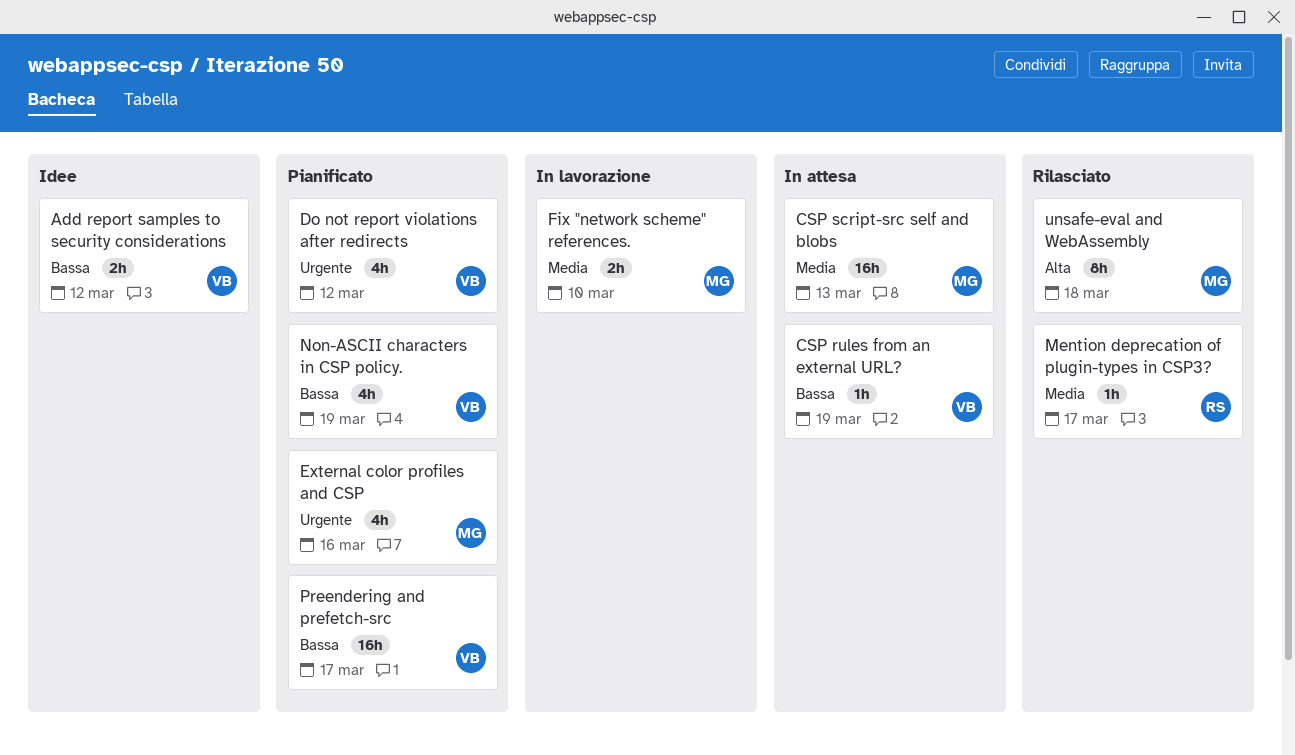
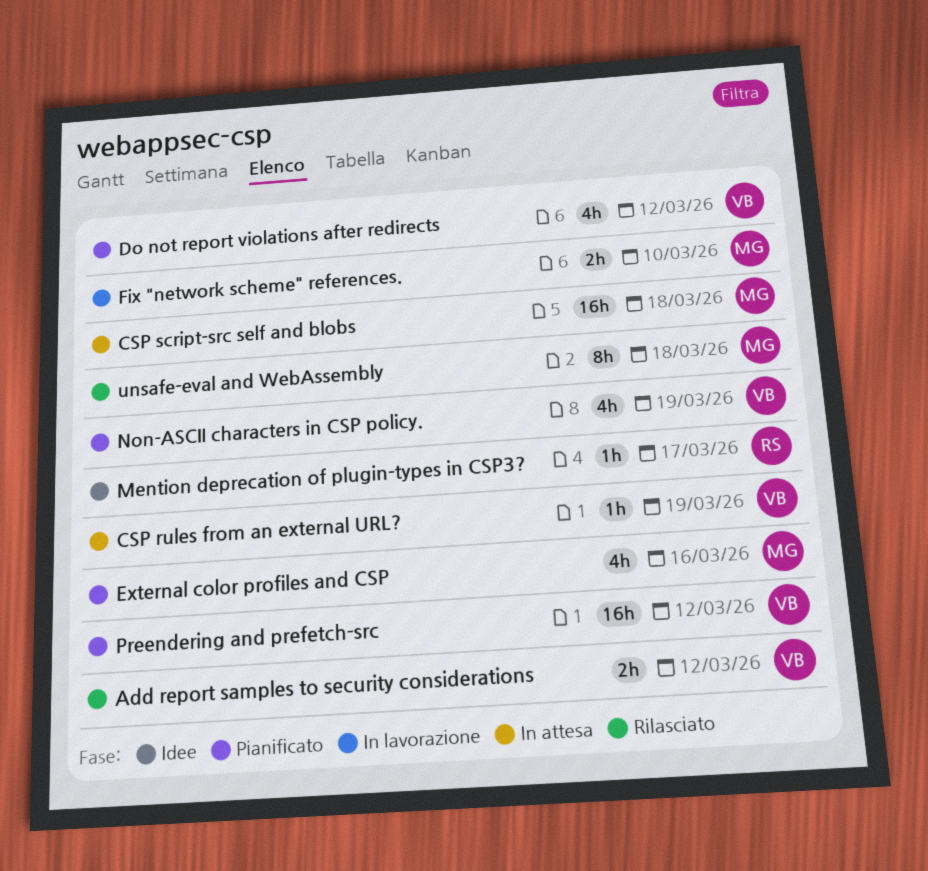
Add report samples to security considerations, status: Idee -> Rilasciato
CSP script-src self and blobs, due: Mar 13 -> Mar 18
Mention deprecation of plugin-types in CSP3?, status: Rilasciato -> Idee
Preendering and prefetch-src, due: Mar 17 -> Mar 12

